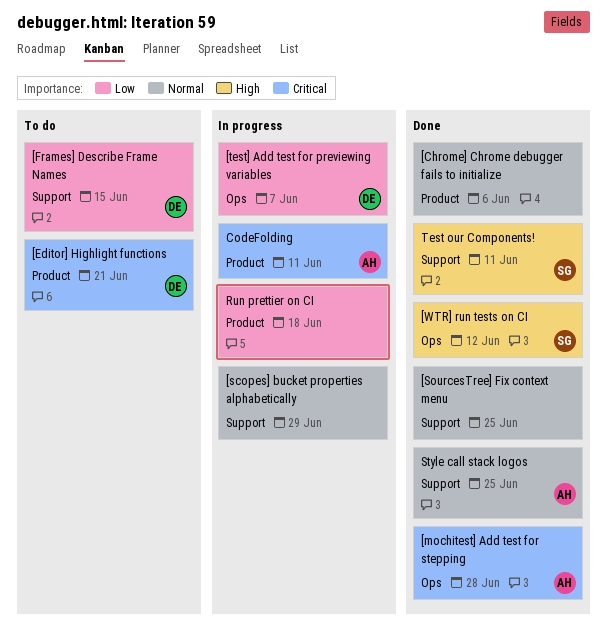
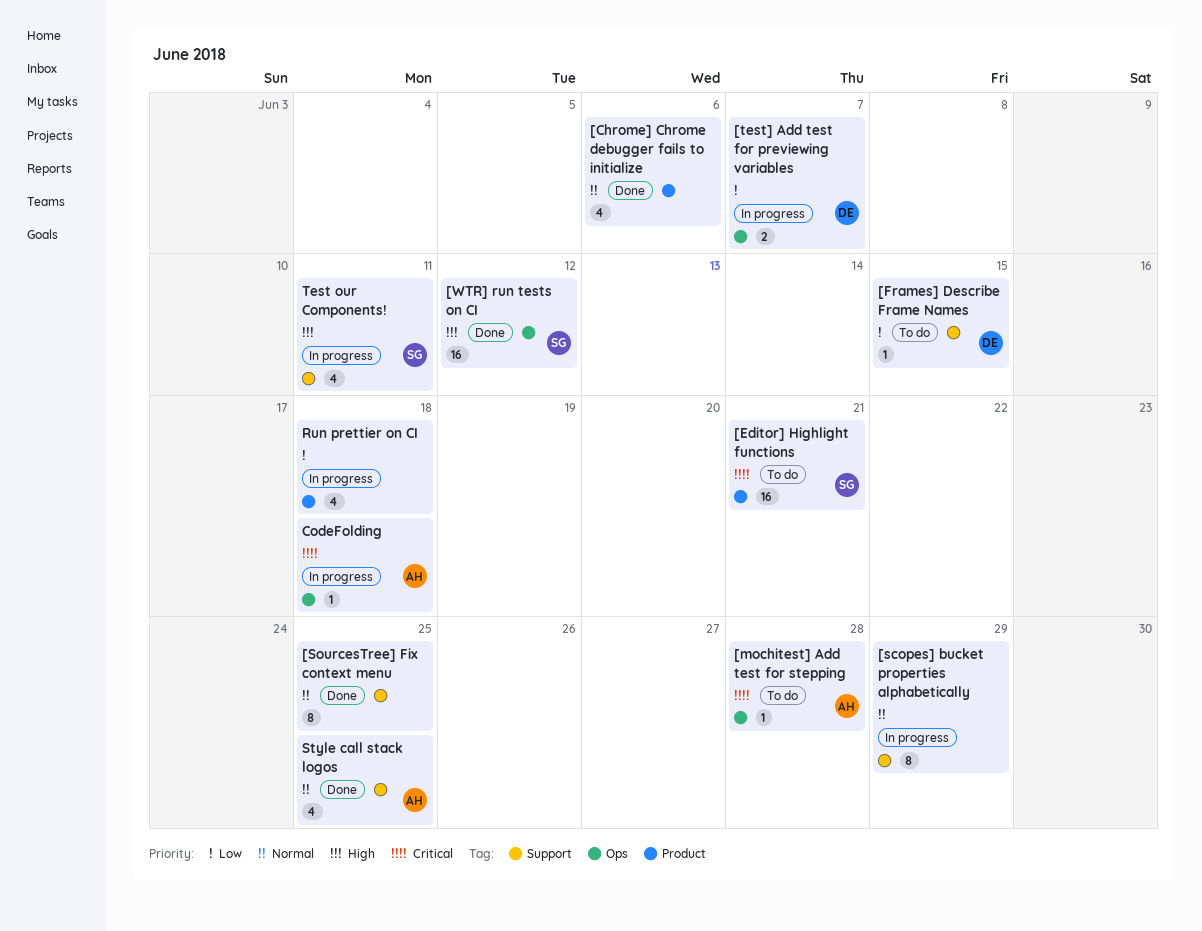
[Editor] Highlight functions, owner: DE -> SG
[mochitest] Add test for stepping, status: Done -> To do
CodeFolding, label: Product -> Ops
CodeFolding, due: Jun 11 -> Jun 18
Test our Components!, status: Done -> In progress

